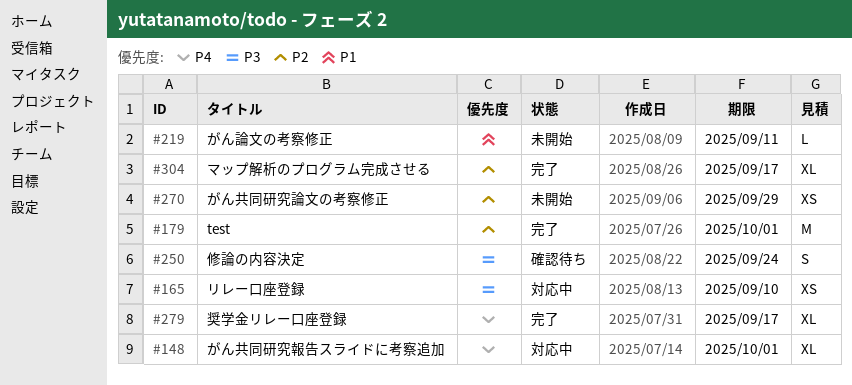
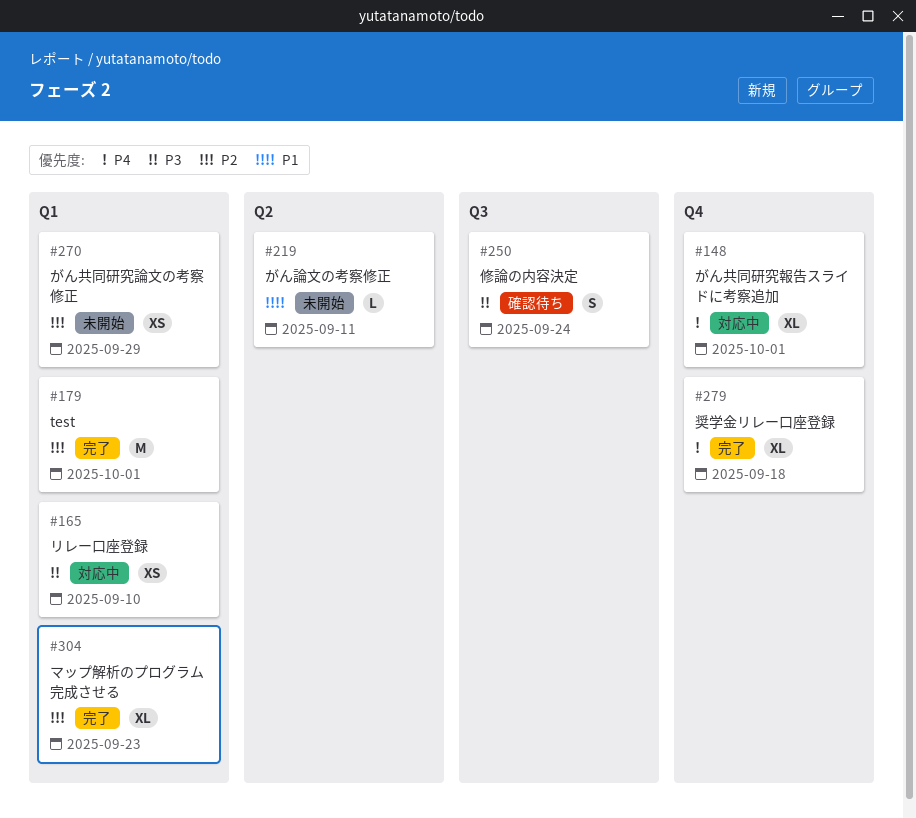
#279, due: Sep 17 -> Sep 18
#304, due: Sep 17 -> Sep 23

